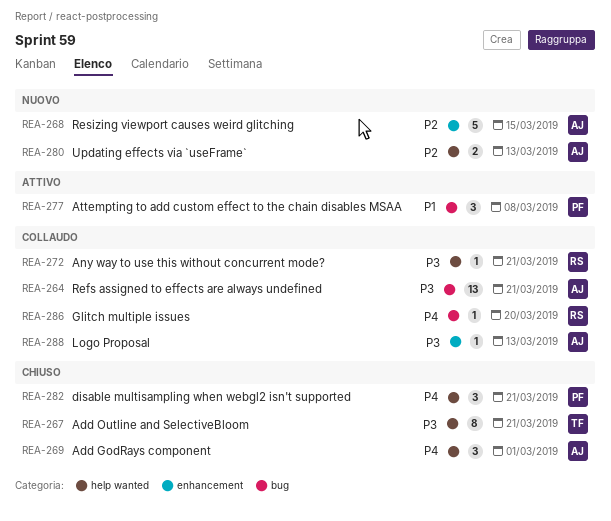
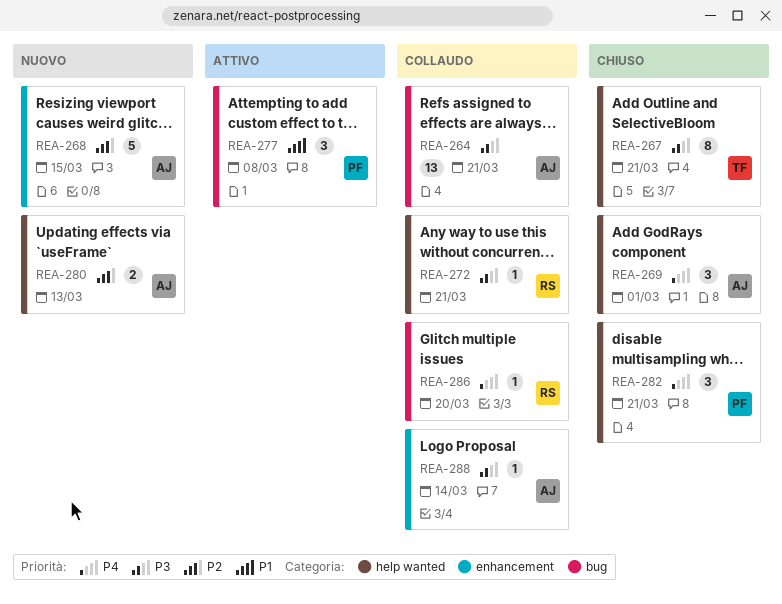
REA-288, due: Mar 13 -> Mar 14

